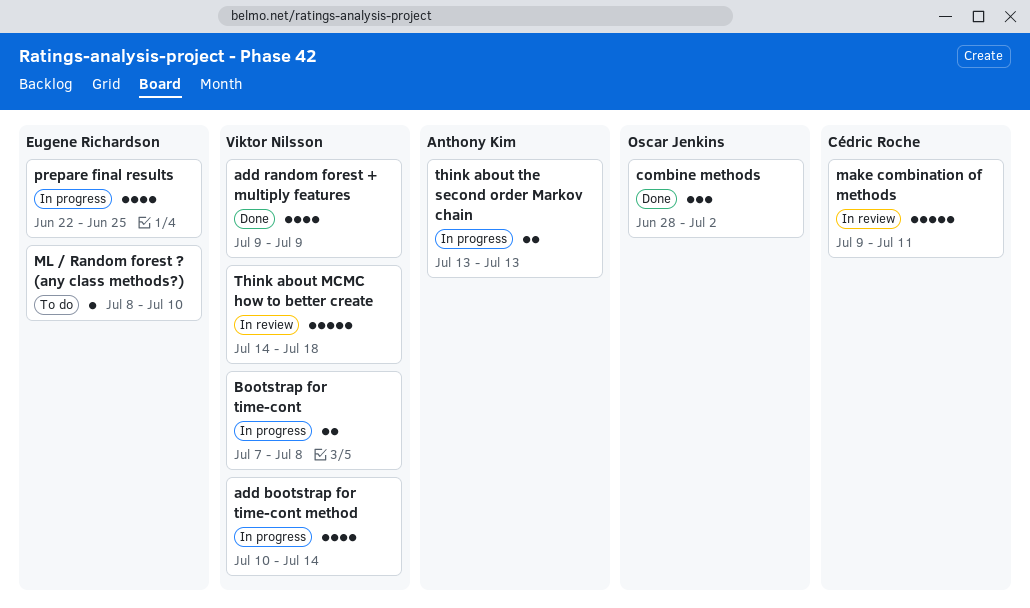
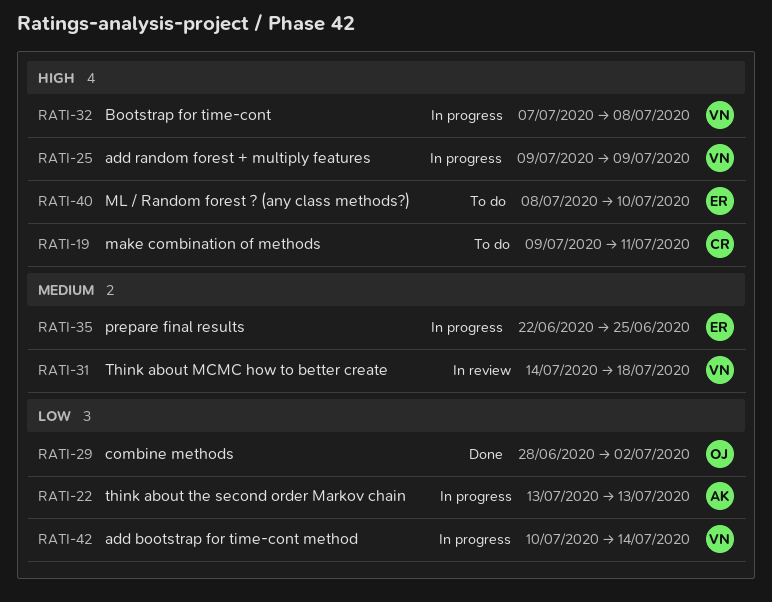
add random forest + multiply features, status: Done -> In progress
make combination of methods, status: In review -> To do

